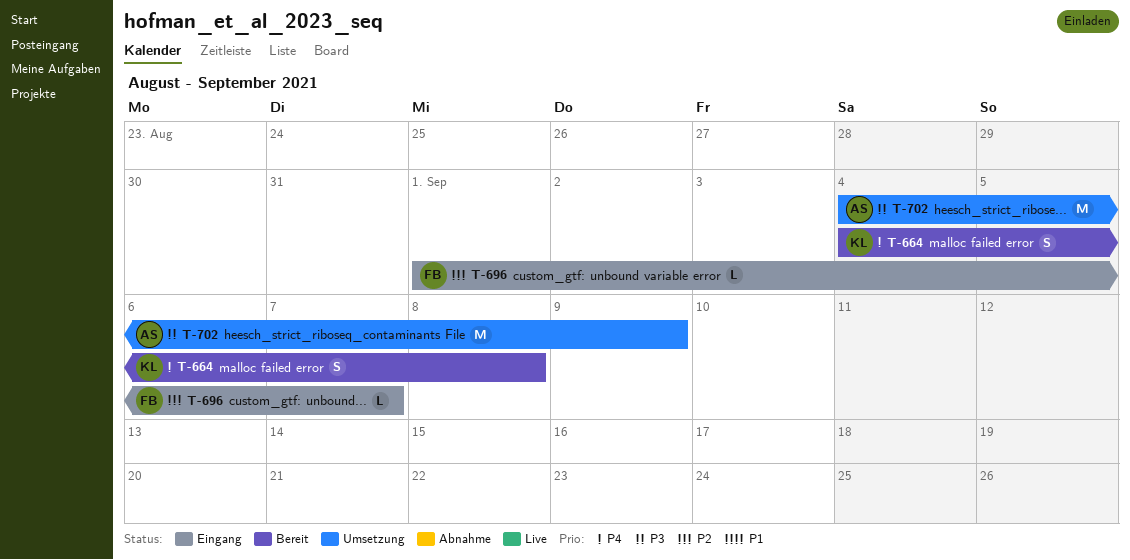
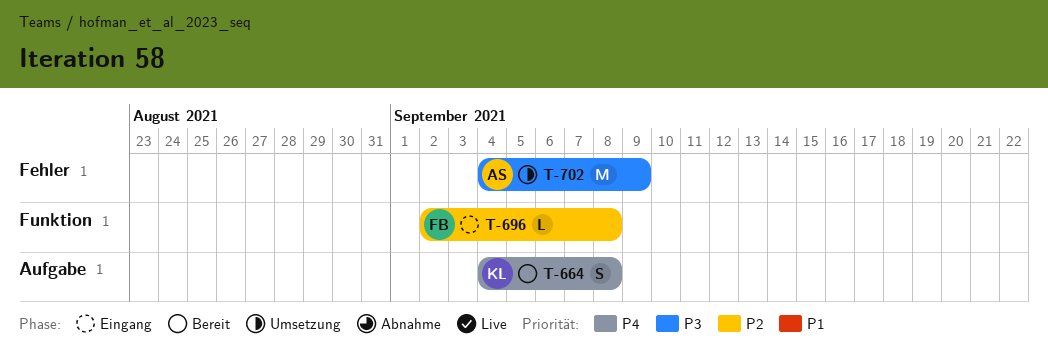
T-696, start: Sep 1 -> Sep 2
T-696, due: Sep 7 -> Sep 8

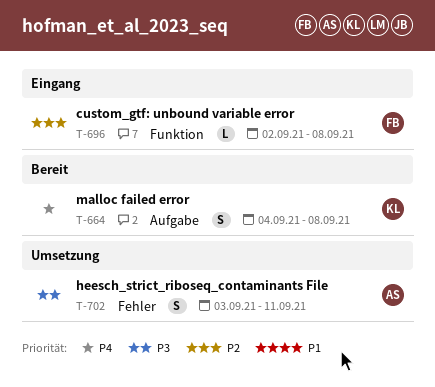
T-702, estimate: M -> S
T-702, start: Sep 4 -> Sep 3
T-702, due: Sep 9 -> Sep 11

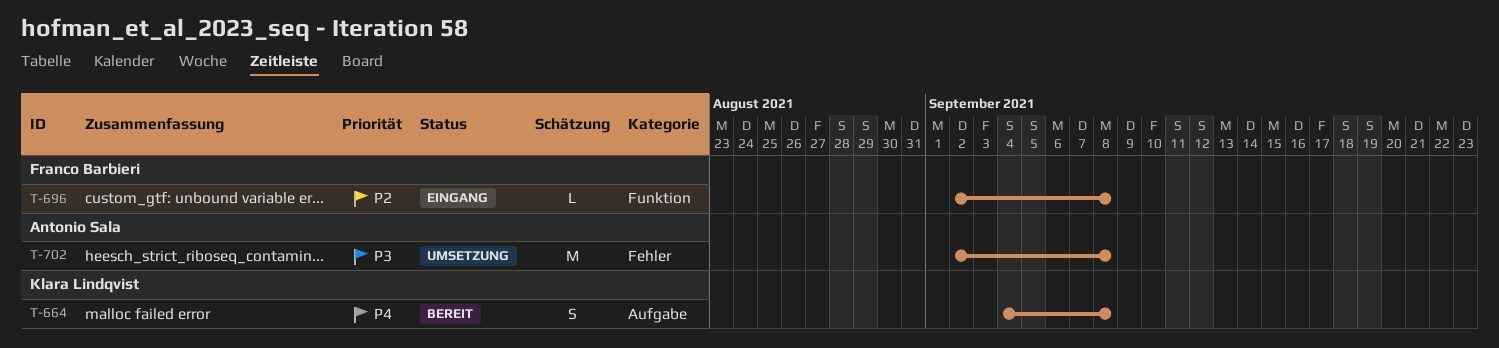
T-702, estimate: S -> M
T-702, start: Sep 3 -> Sep 2
T-702, due: Sep 11 -> Sep 8

